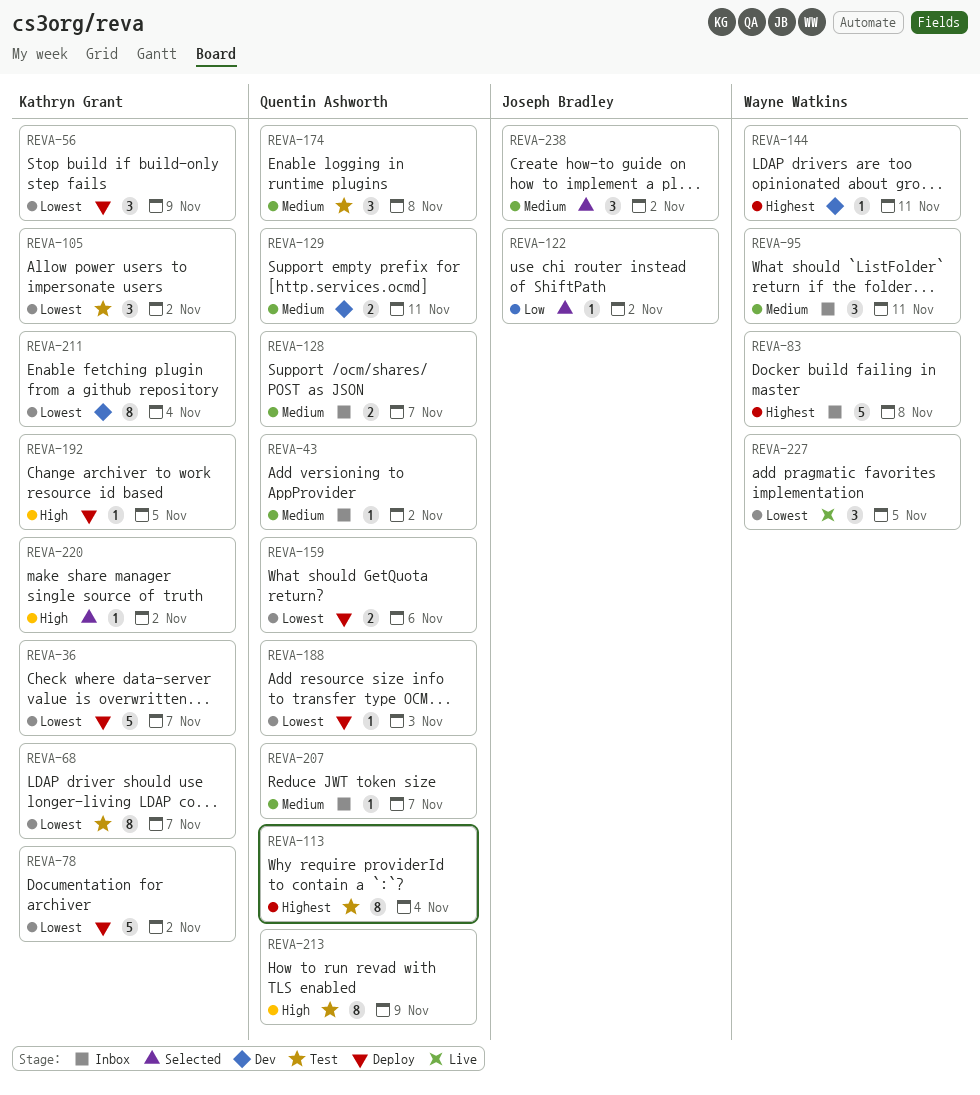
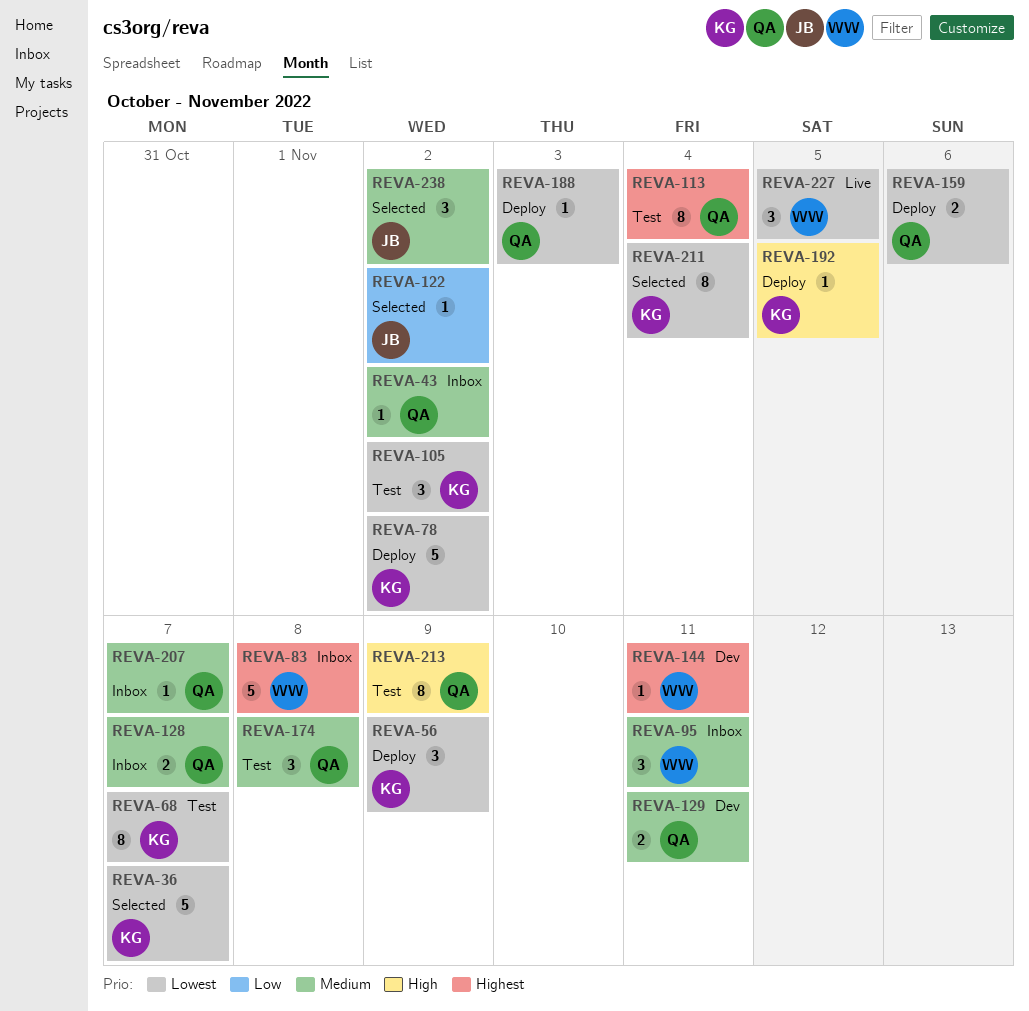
REVA-36, status: Deploy -> Selected
REVA-211, status: Dev -> Selected
REVA-220: present -> none

